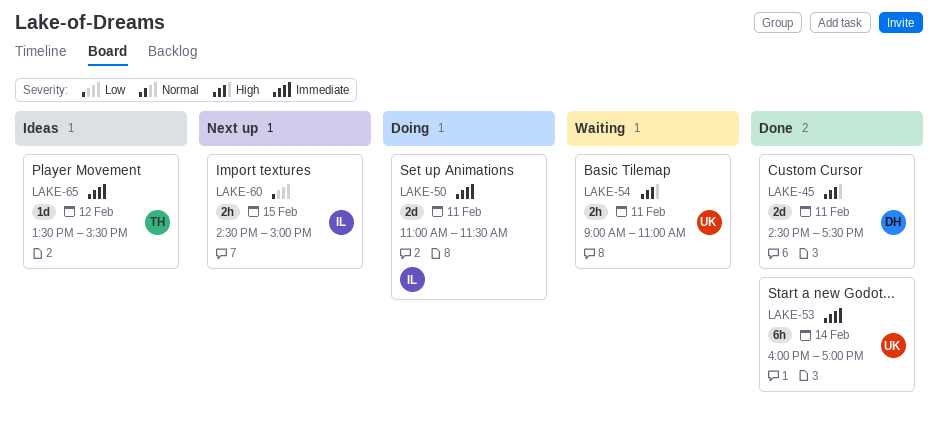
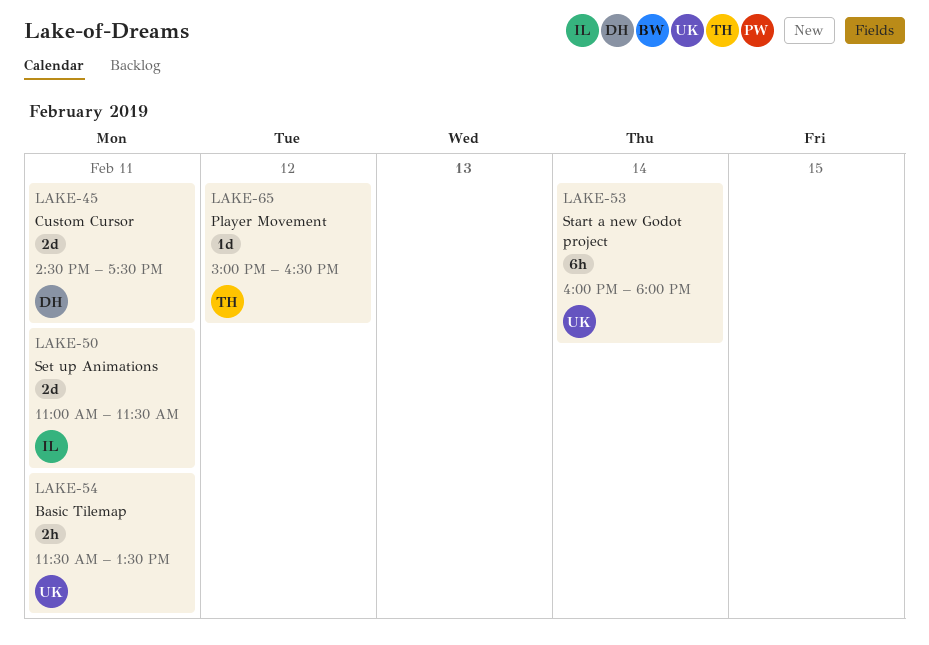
LAKE-53, ends: 17:00 -> 18:00
LAKE-54, begins: 09:00 -> 11:30
LAKE-54, ends: 11:00 -> 13:30
LAKE-60: present -> none
LAKE-65, begins: 13:30 -> 15:00
LAKE-65, ends: 15:30 -> 16:30

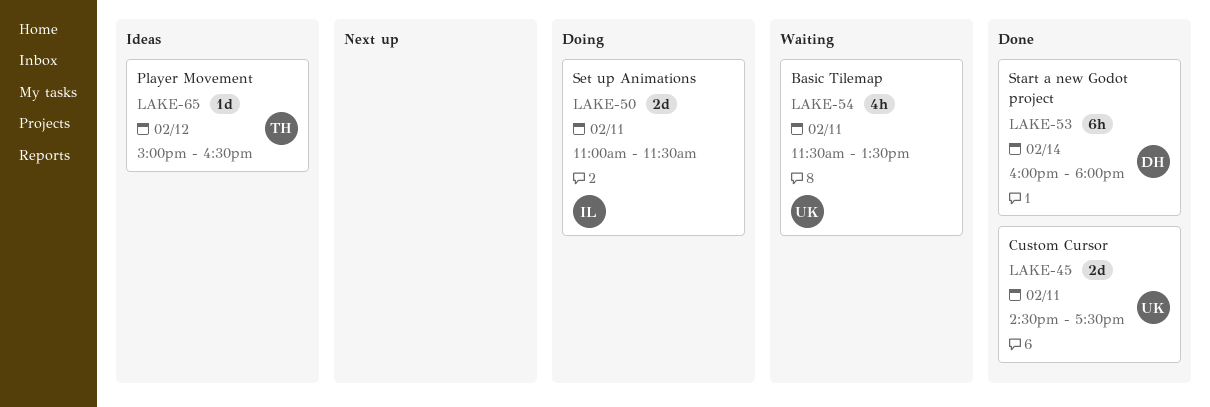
LAKE-45, owner: DH -> UK
LAKE-53, owner: UK -> DH
LAKE-54, estimate: 2h -> 4h

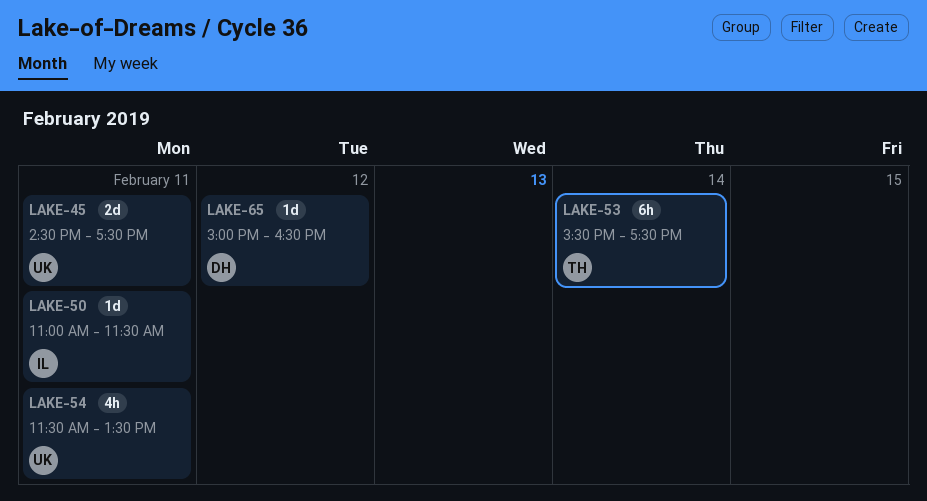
LAKE-50, estimate: 2d -> 1d
LAKE-53, owner: DH -> TH
LAKE-53, begins: 16:00 -> 15:30
LAKE-53, ends: 18:00 -> 17:30
LAKE-65, owner: TH -> DH

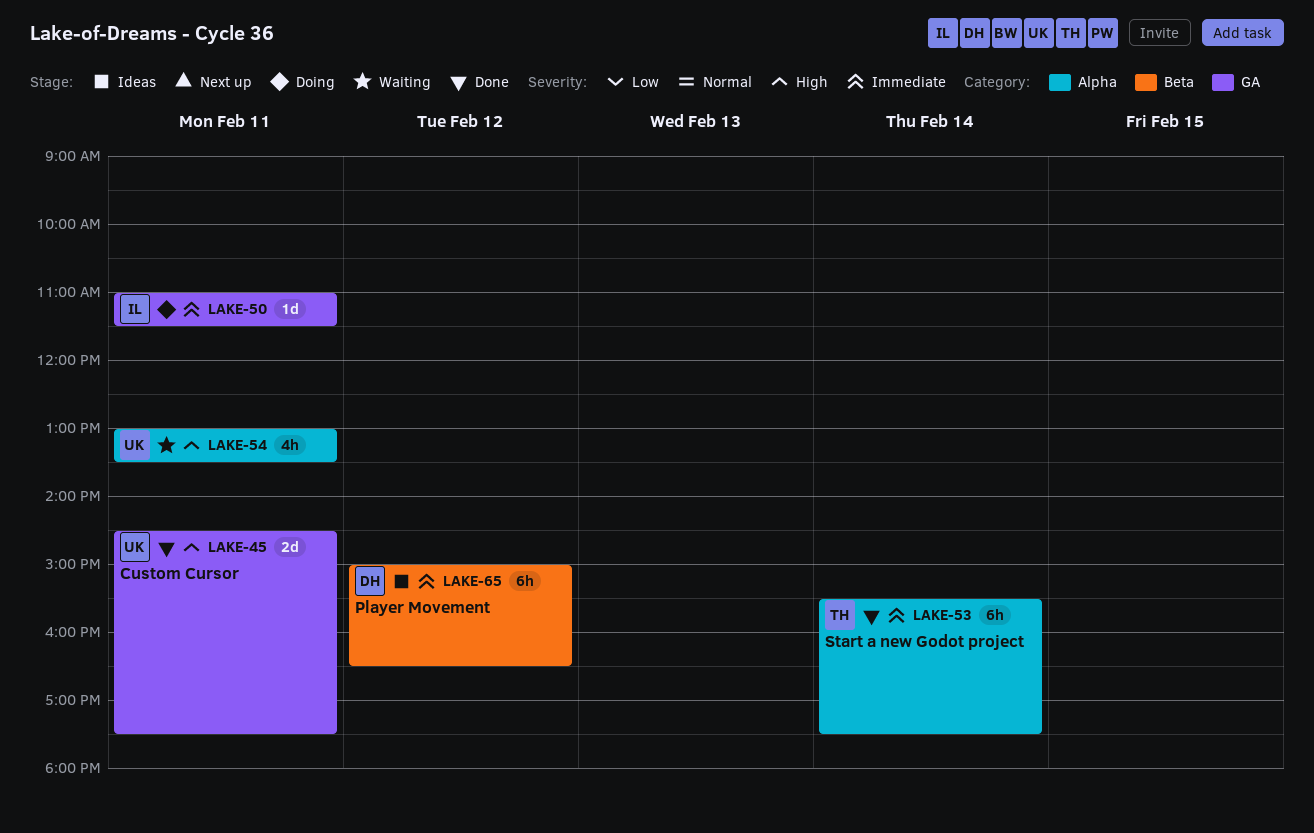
LAKE-54, begins: 11:30 -> 13:00
LAKE-65, estimate: 1d -> 6h

